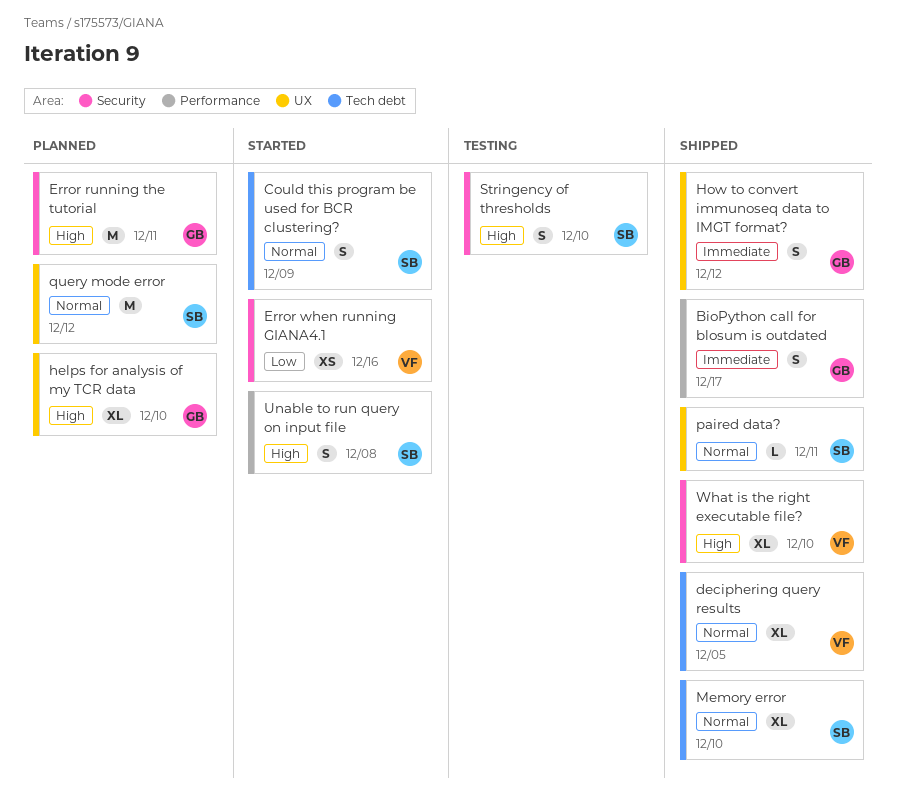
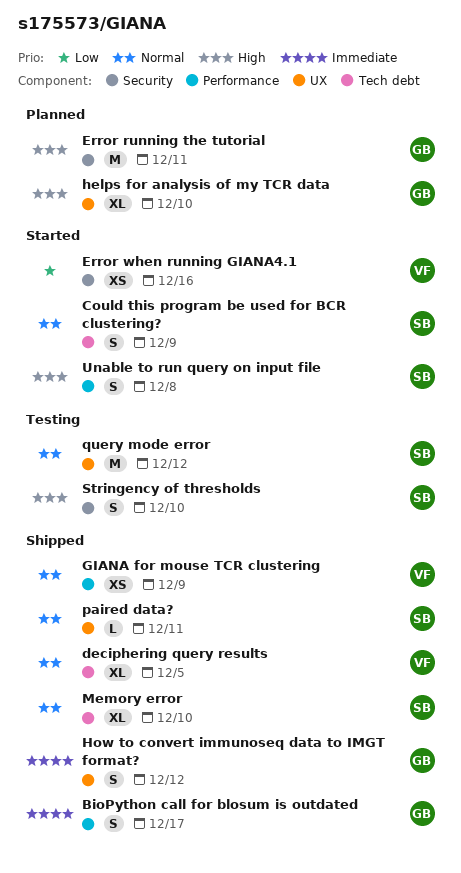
GIANA for mouse TCR clustering: none -> present
query mode error, status: Planned -> Testing
What is the right executable file?: present -> none

